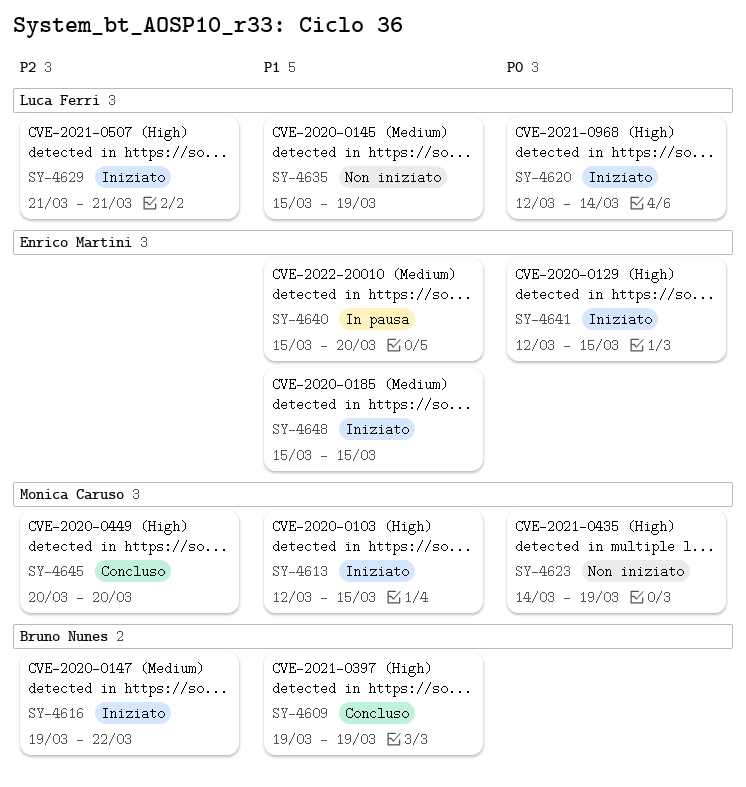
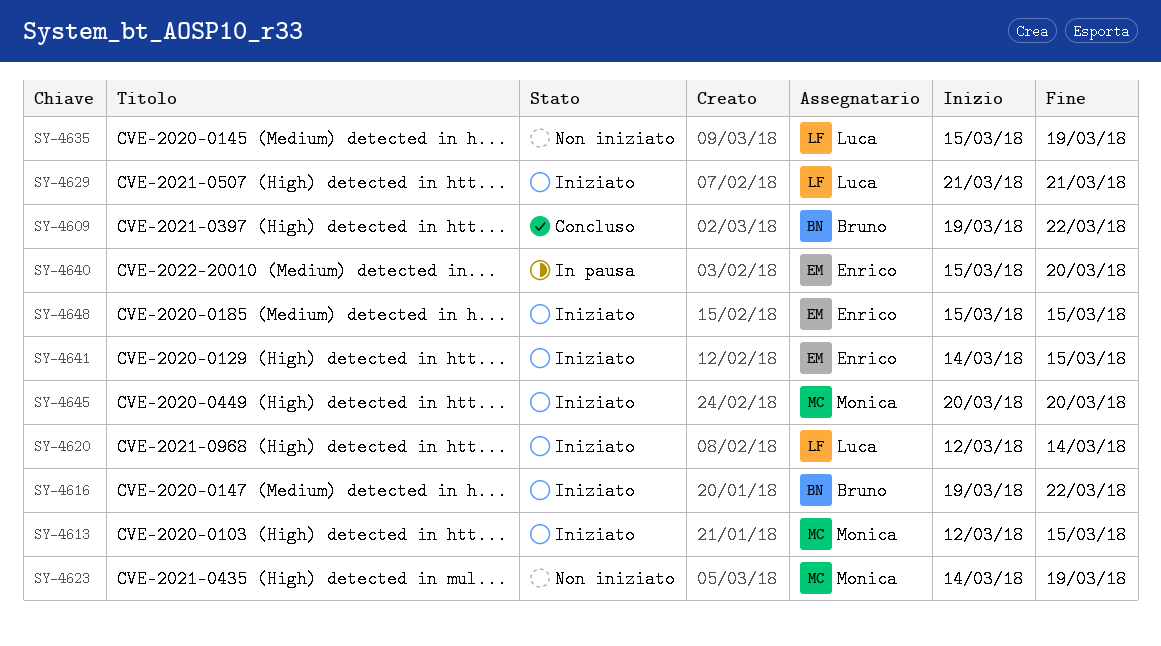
SY-4609, due: Mar 19 -> Mar 22
SY-4641, start: Mar 12 -> Mar 14
SY-4645, status: Concluso -> Iniziato

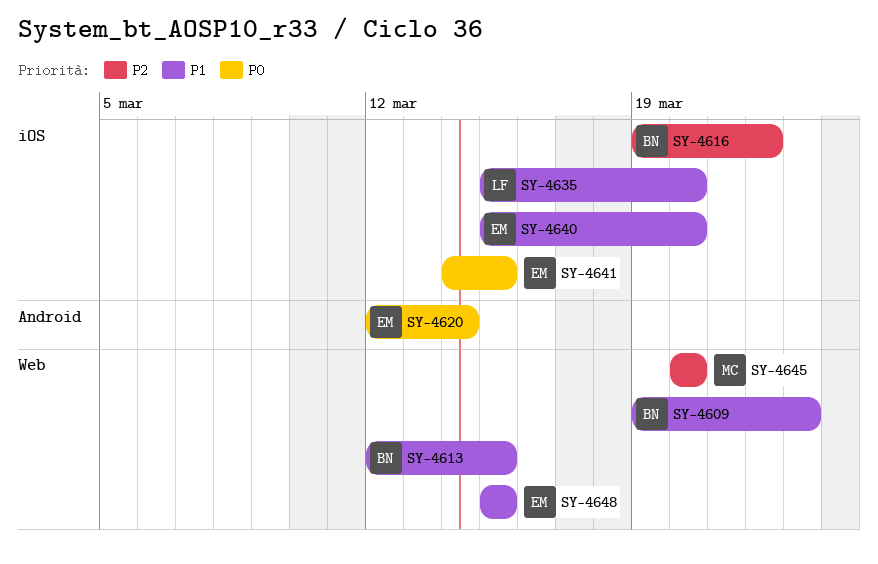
SY-4609, due: Mar 22 -> Mar 23
SY-4613, owner: Monica -> Bruno
SY-4620, owner: Luca -> Enrico
SY-4623: present -> none
SY-4629: present -> none
SY-4635, due: Mar 19 -> Mar 20

